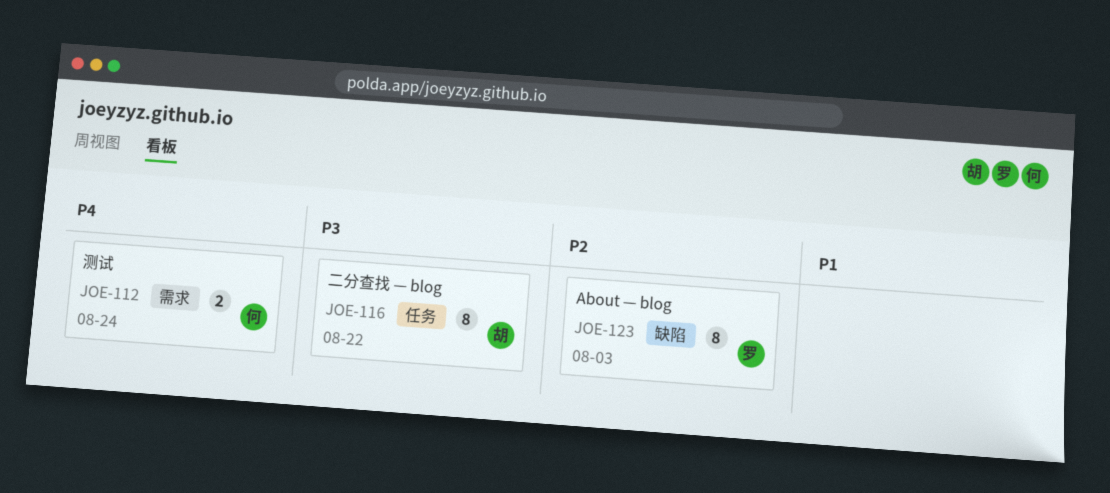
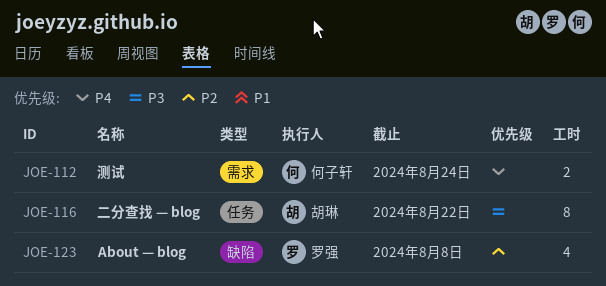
JOE-123, estimate: 8 -> 4
JOE-123, due: Aug 3 -> Aug 8

